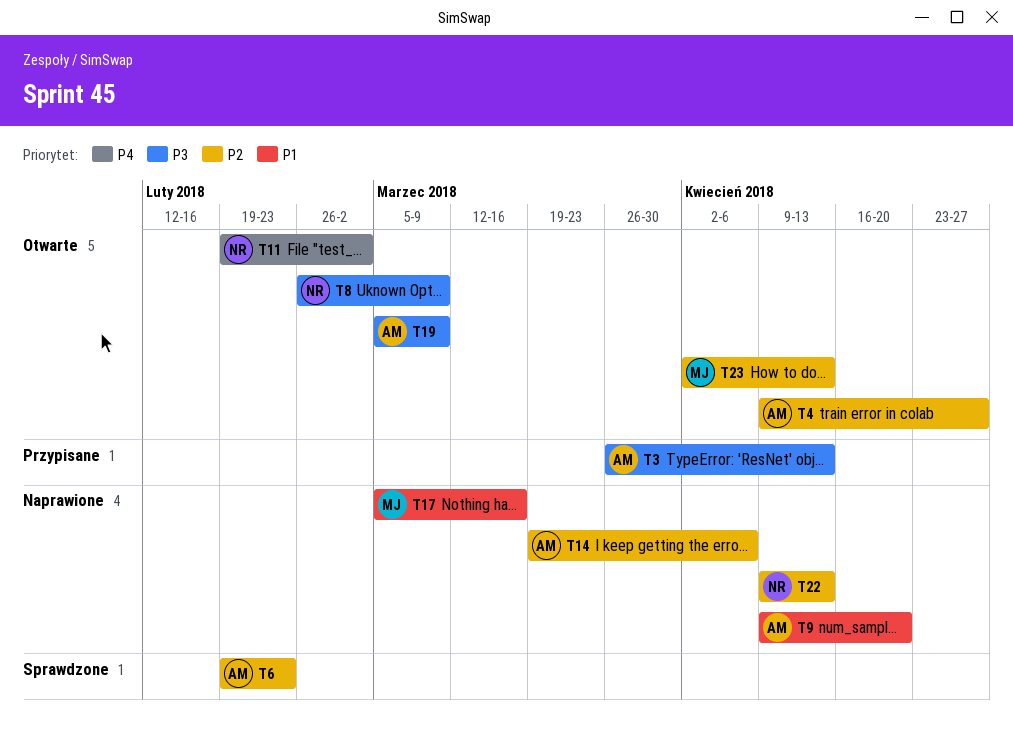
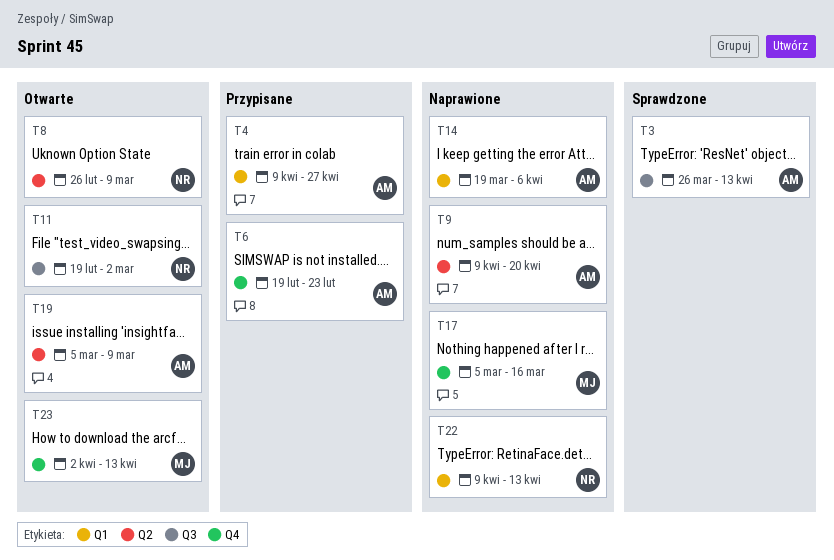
T3, status: Przypisane -> Sprawdzone
T4, status: Otwarte -> Przypisane
T6, status: Sprawdzone -> Przypisane

